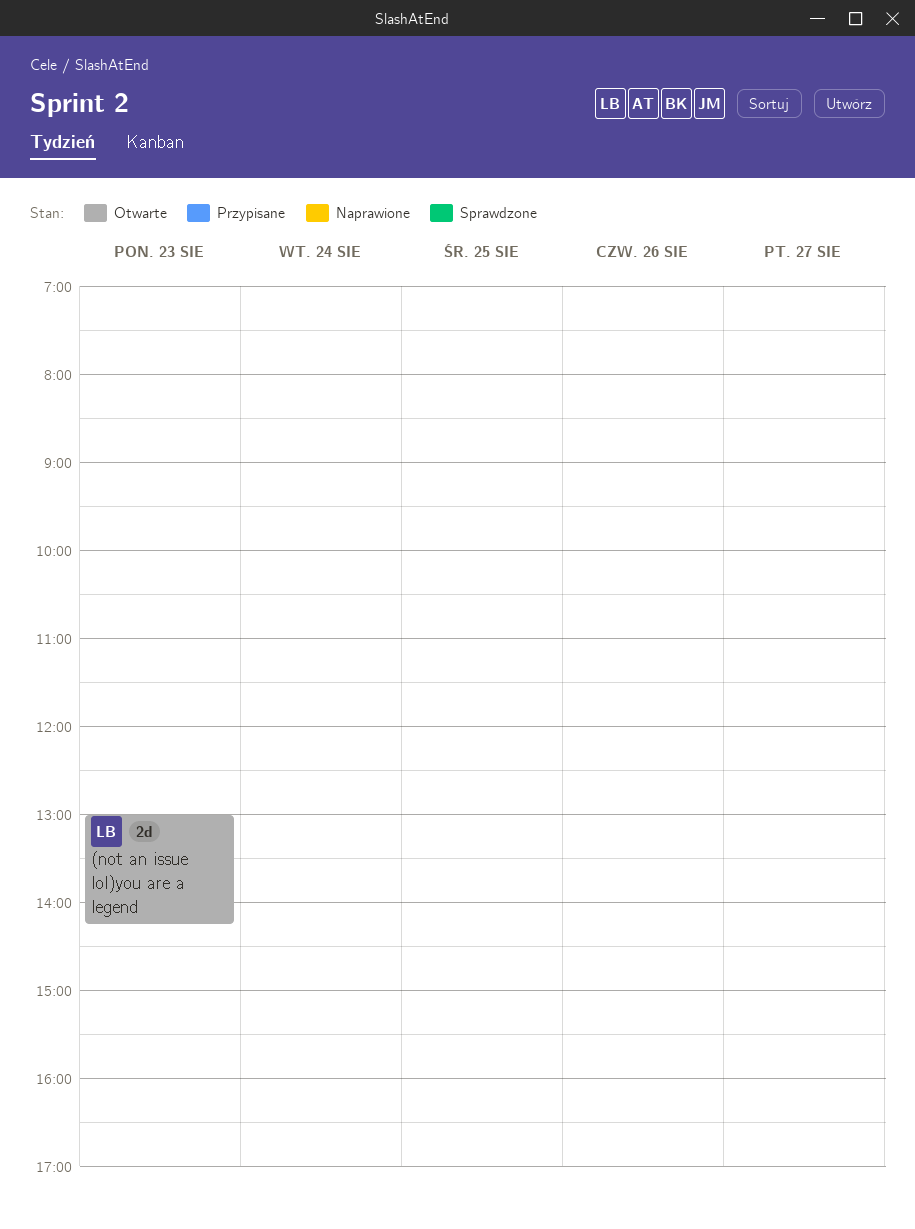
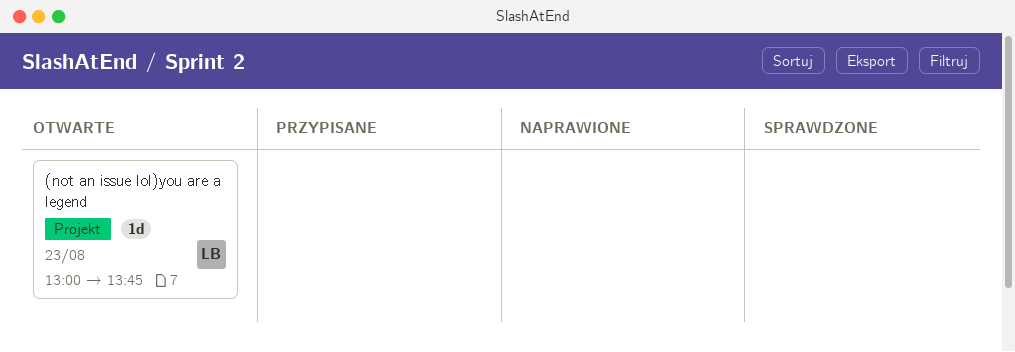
(not an issue lol)you are a legend, estimate: 2d -> 1d
(not an issue lol)you are a legend, ends: 14:15 -> 13:45

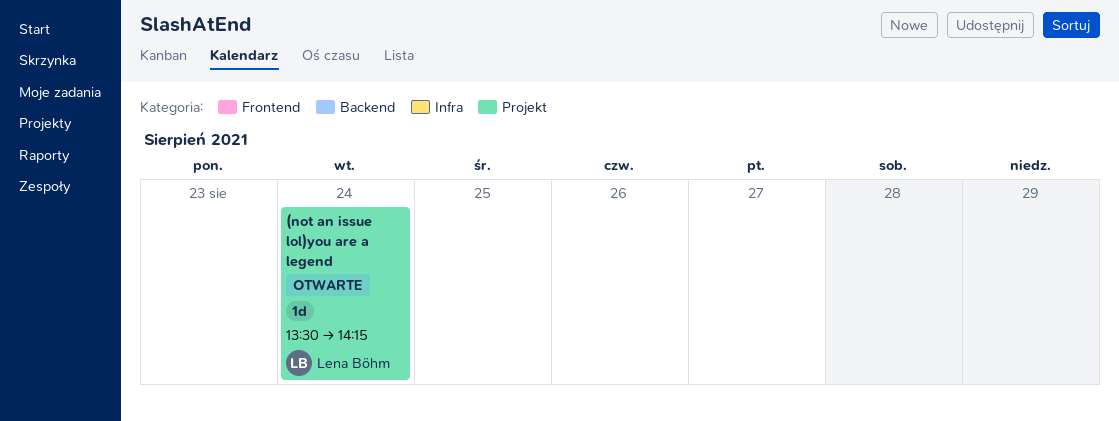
(not an issue lol)you are a legend, day: Aug 23 -> Aug 24
(not an issue lol)you are a legend, begins: 13:00 -> 13:30
(not an issue lol)you are a legend, ends: 13:45 -> 14:15

